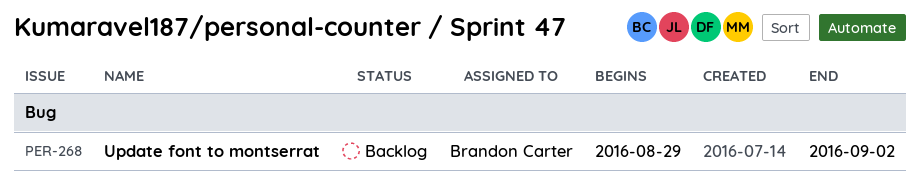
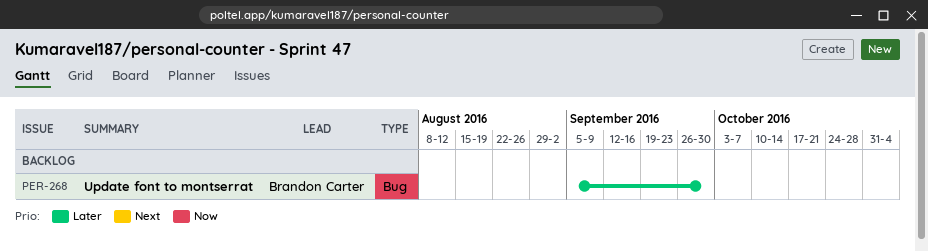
PER-268, start: Aug 29 -> Sep 5
PER-268, due: Sep 2 -> Sep 30

